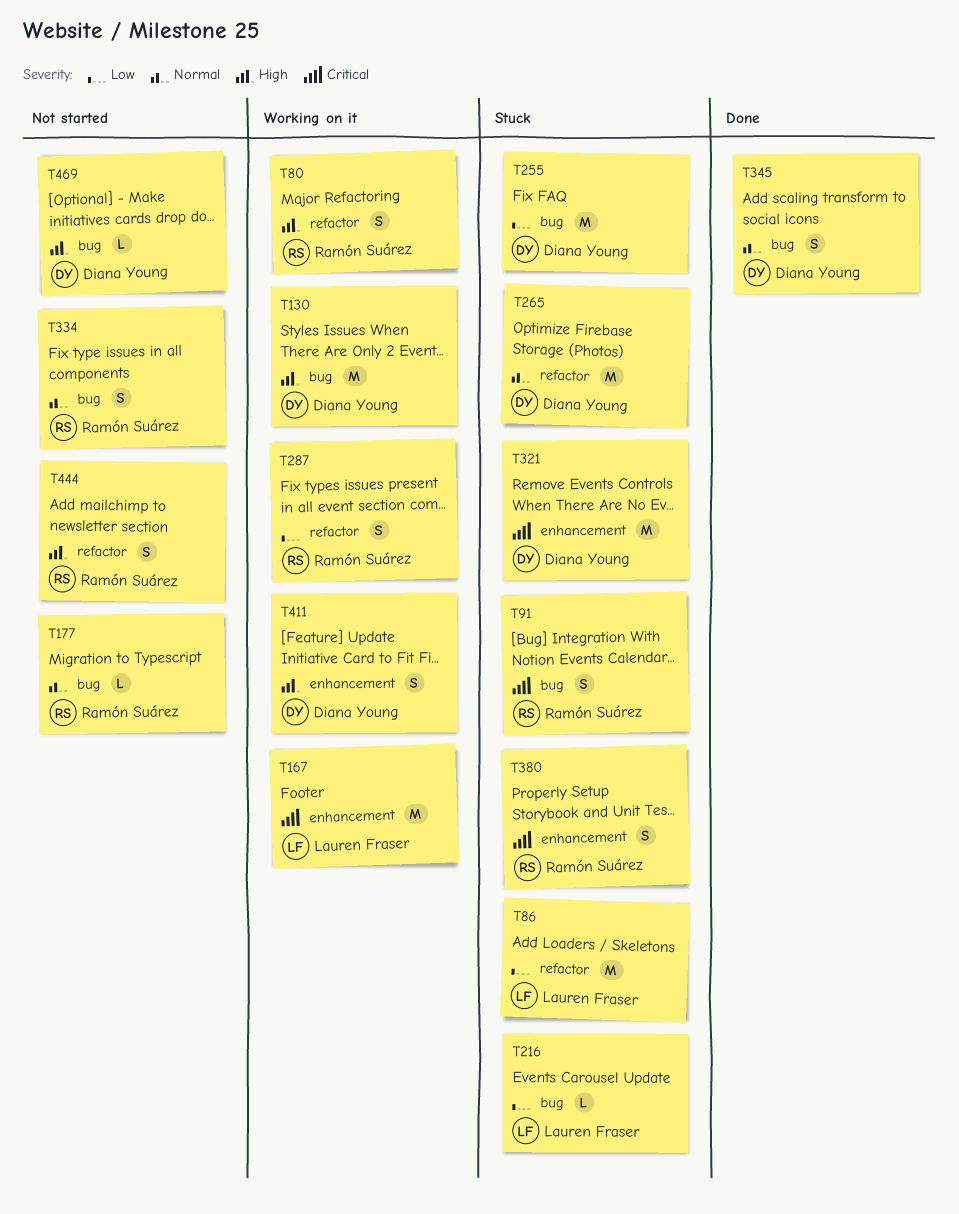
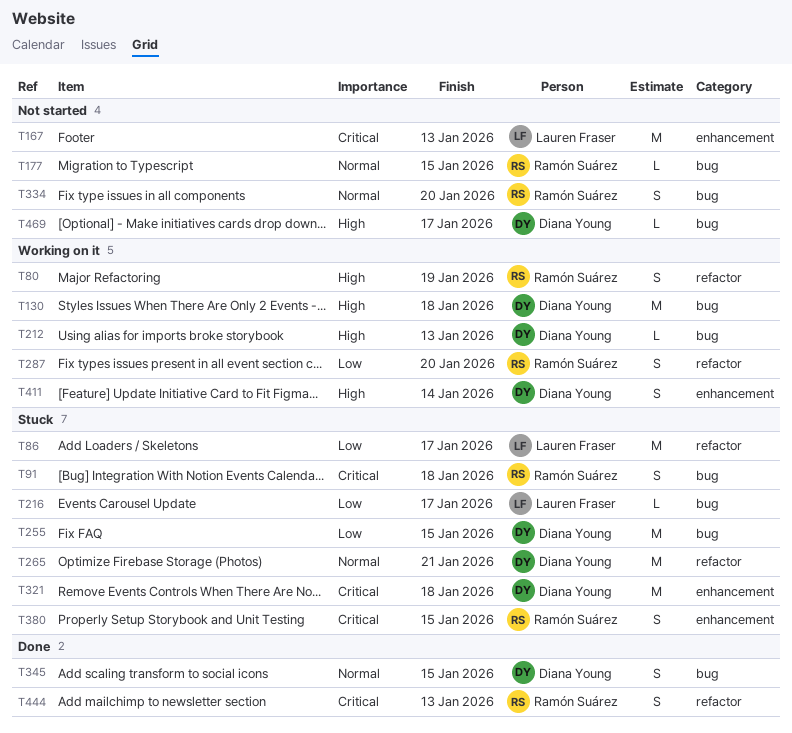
T167, status: Working on it -> Not started
T212: none -> present
T444, status: Not started -> Done
T444, priority: High -> Critical

